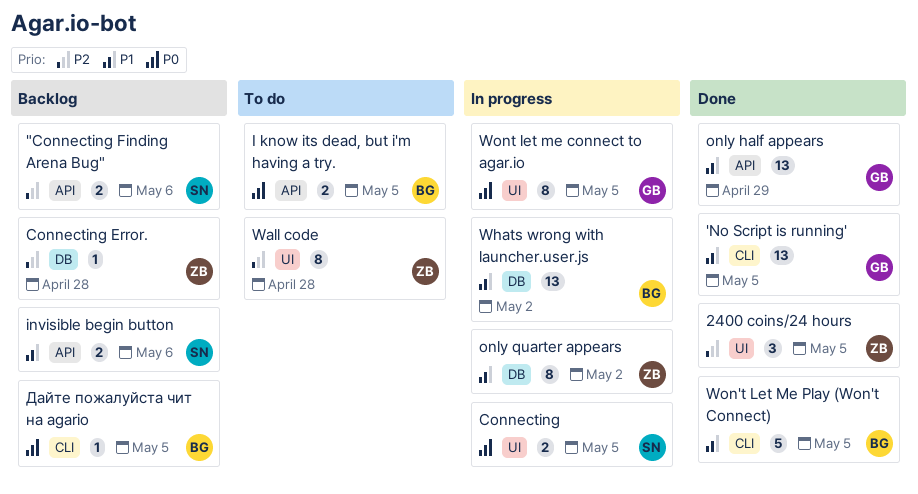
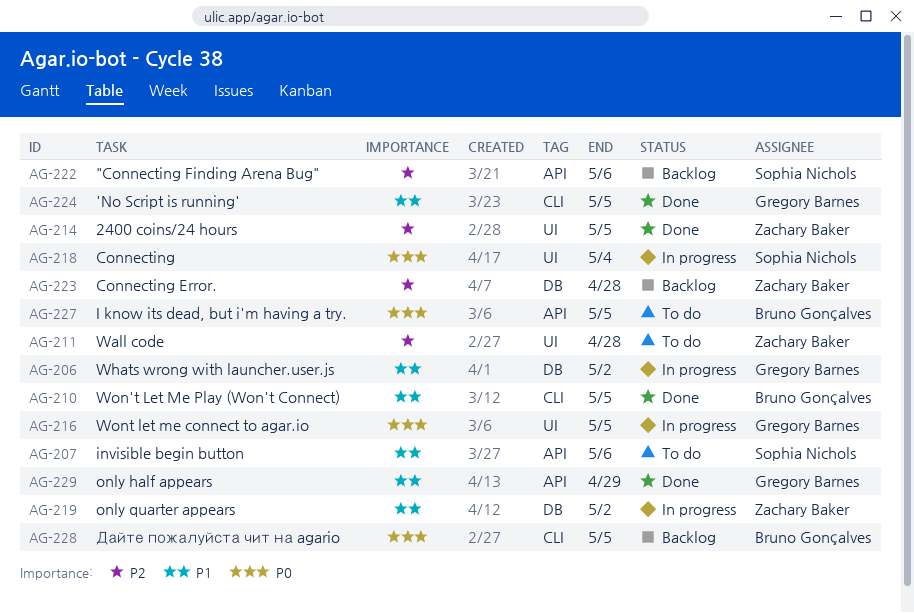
Connecting, due: May 5 -> May 4
invisible begin button, status: Backlog -> To do
Whats wrong with launcher.user.js, owner: Bruno Gonçalves -> Gregory Barnes

